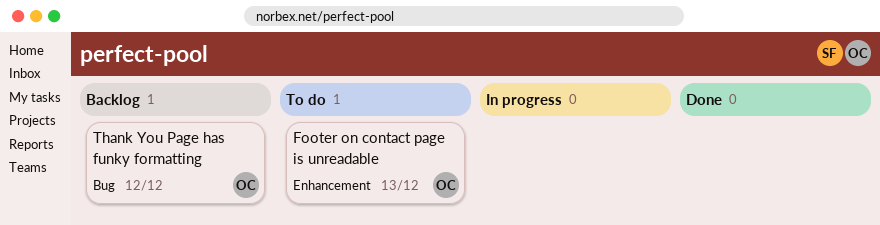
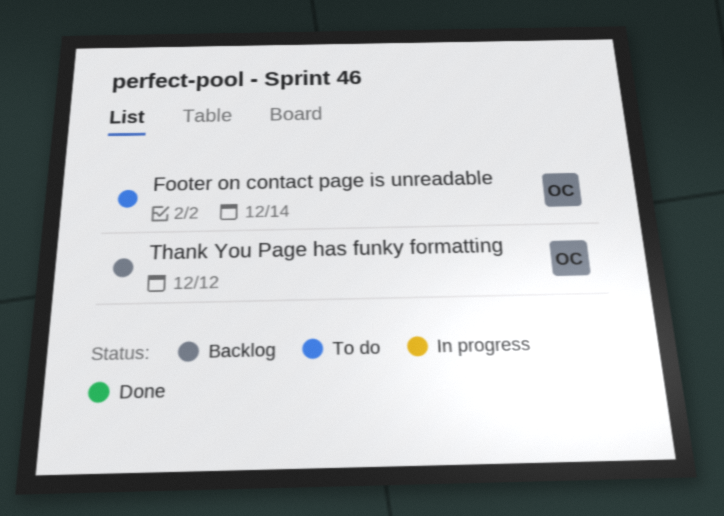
Footer on contact page is unreadable, due: Dec 13 -> Dec 14

